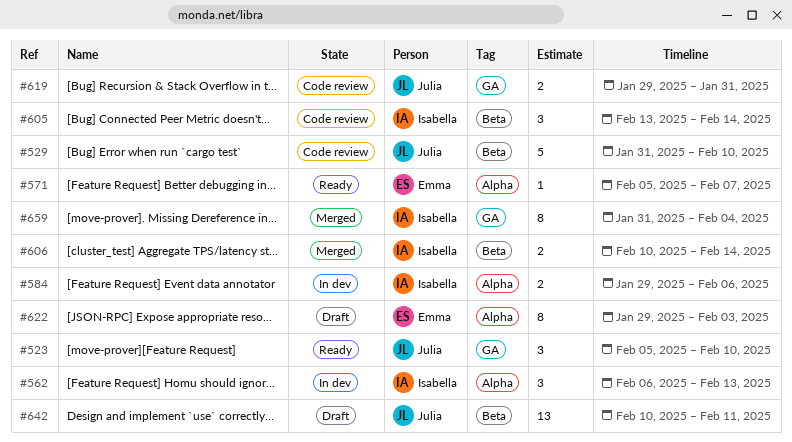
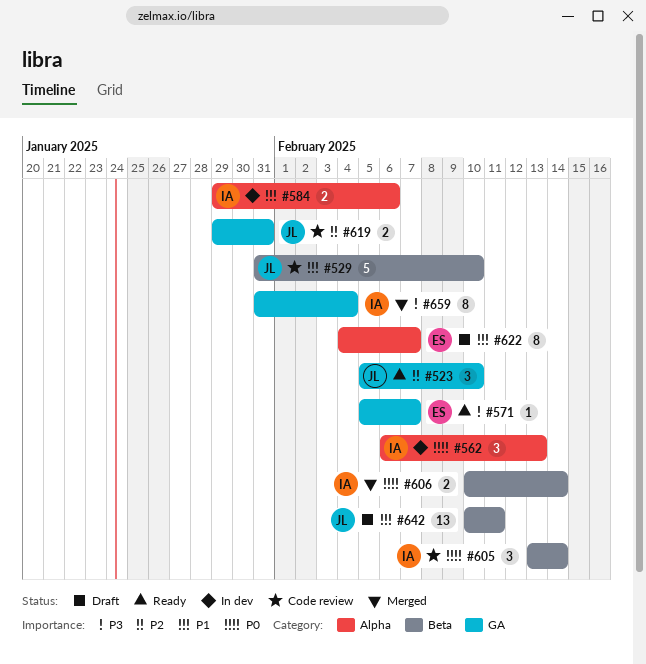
#571, label: Alpha -> GA
#622, start: Jan 29 -> Feb 4
#622, due: Feb 3 -> Feb 7

